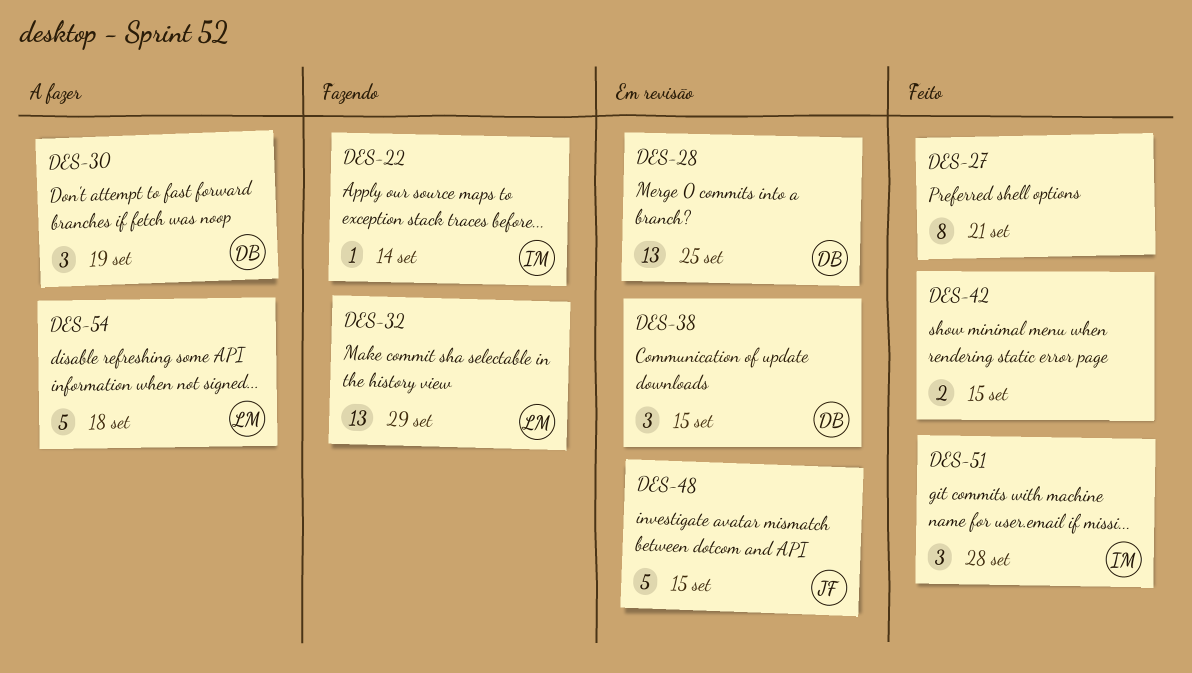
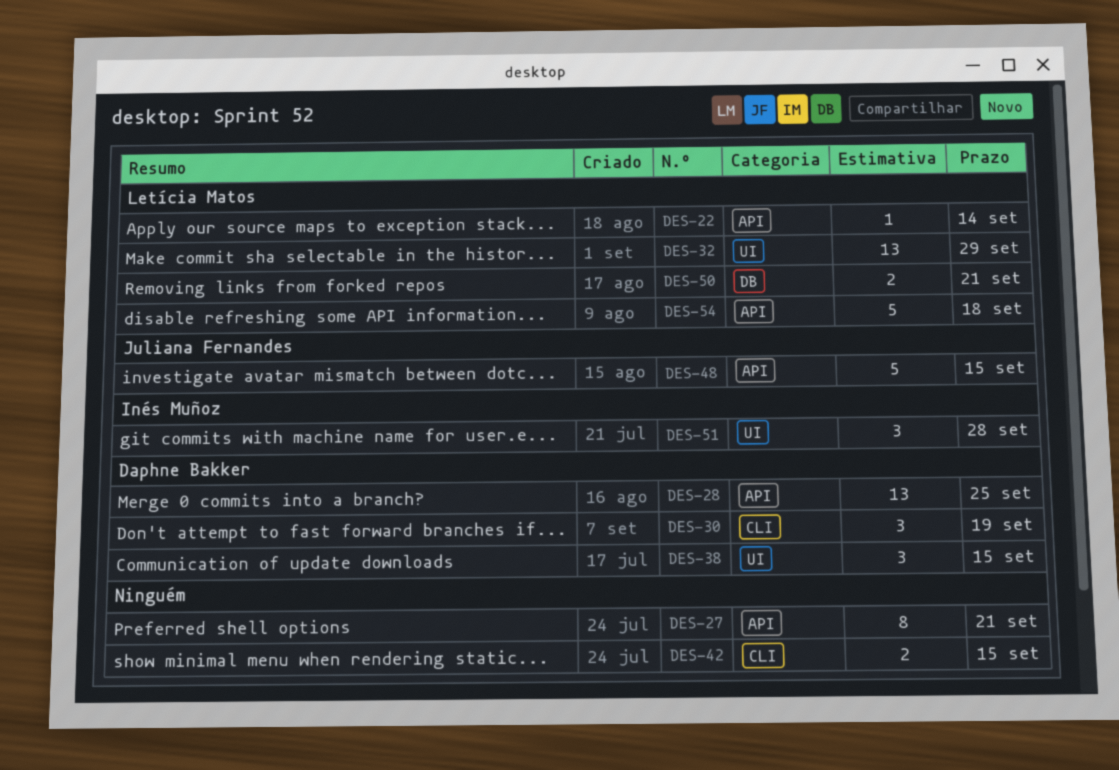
DES-22, owner: Inés Muñoz -> Letícia Matos
DES-50: none -> present

